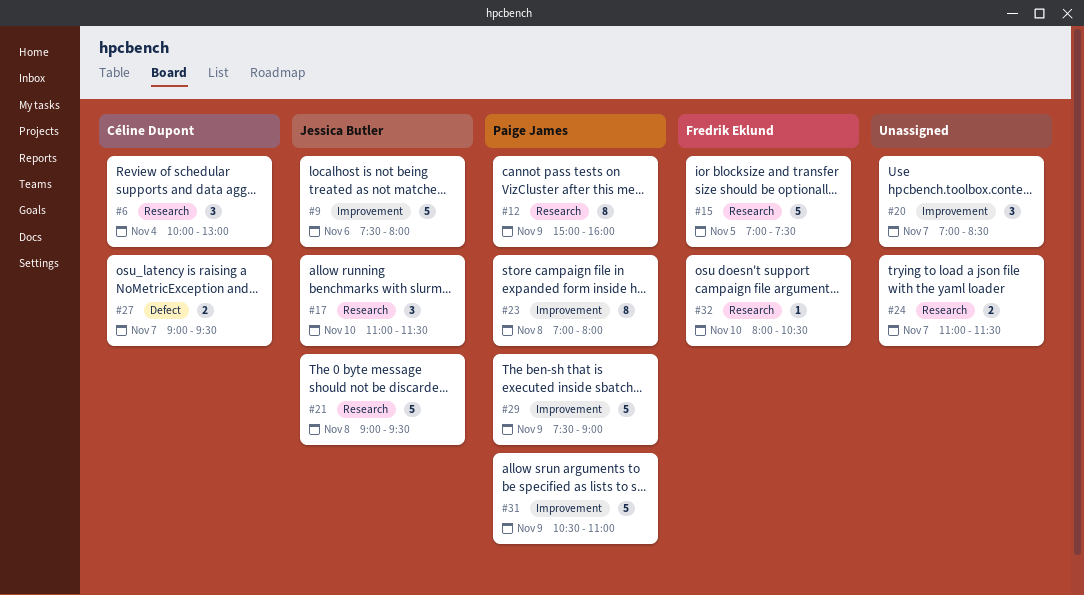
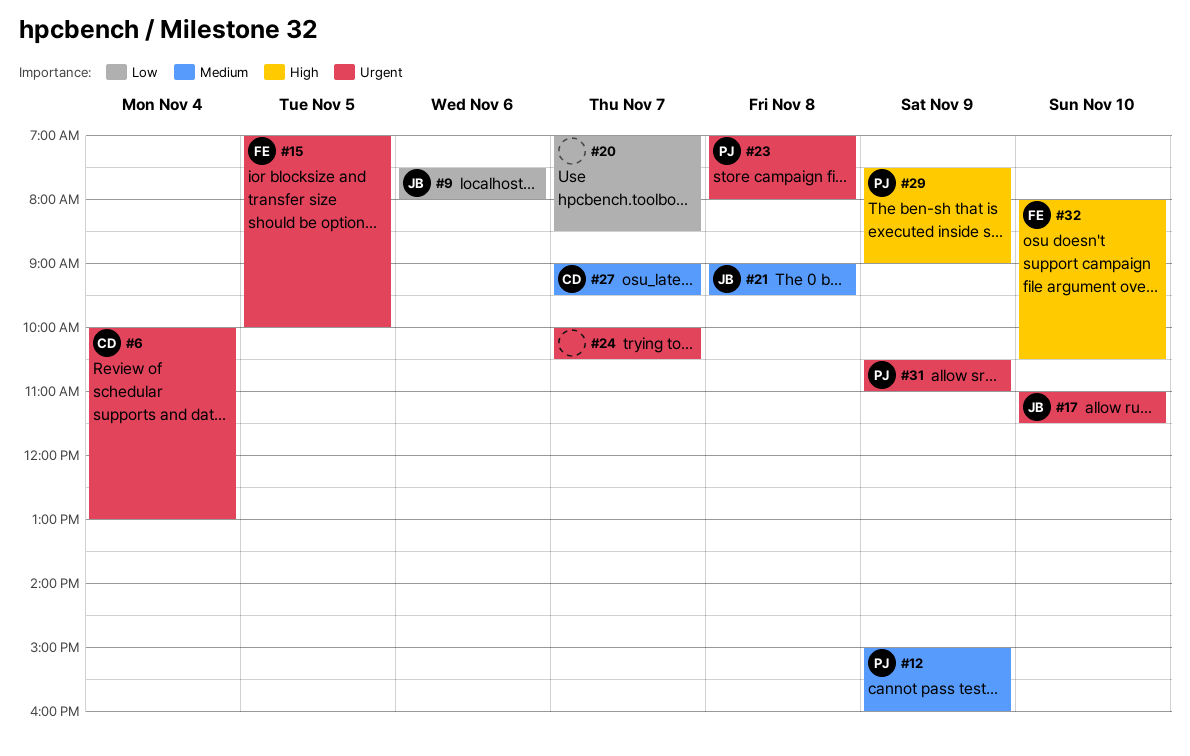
#15, ends: 07:30 -> 10:00
#24, begins: 11:00 -> 10:00
#24, ends: 11:30 -> 10:30

